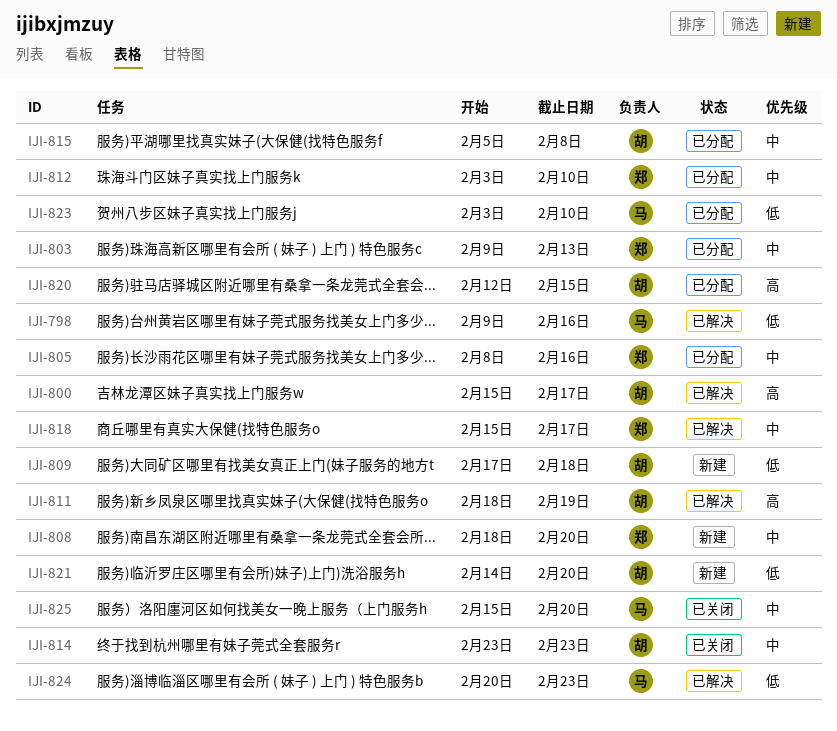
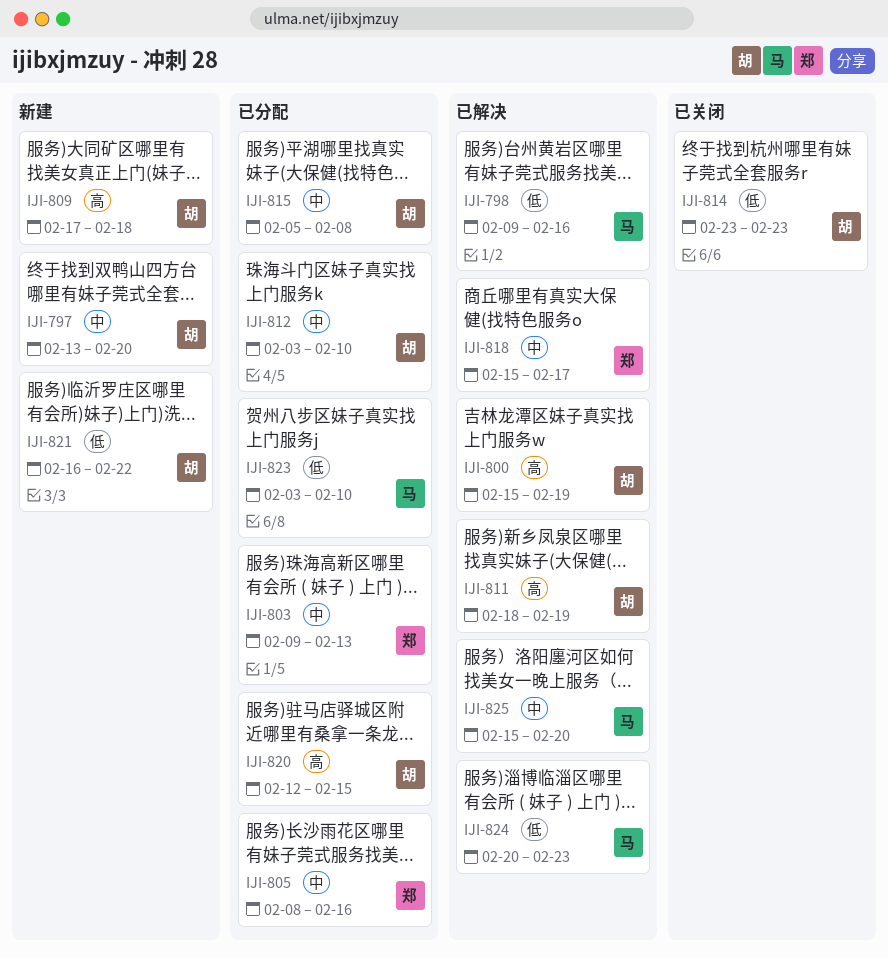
IJI-797: none -> present
IJI-800, due: Feb 17 -> Feb 19
IJI-808: present -> none
IJI-809, priority: 低 -> 高
IJI-812, owner: 郑 -> 胡
IJI-814, priority: 中 -> 低
IJI-821, start: Feb 14 -> Feb 16
IJI-821, due: Feb 20 -> Feb 22
IJI-825, status: 已关闭 -> 已解决

